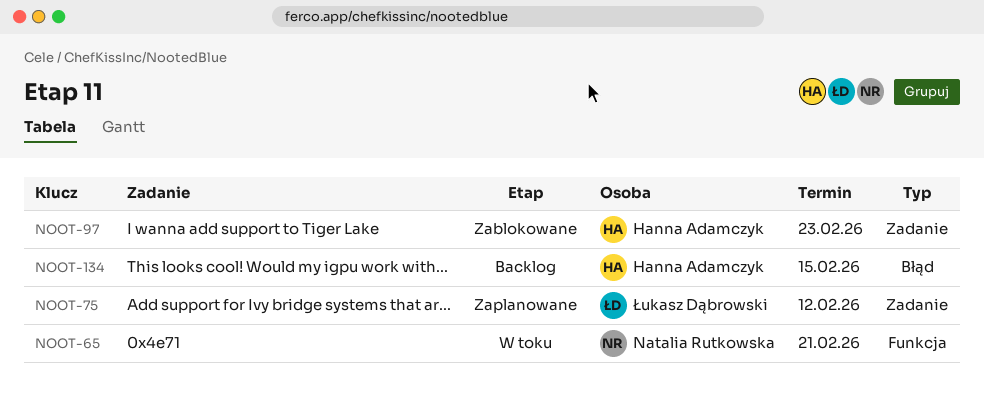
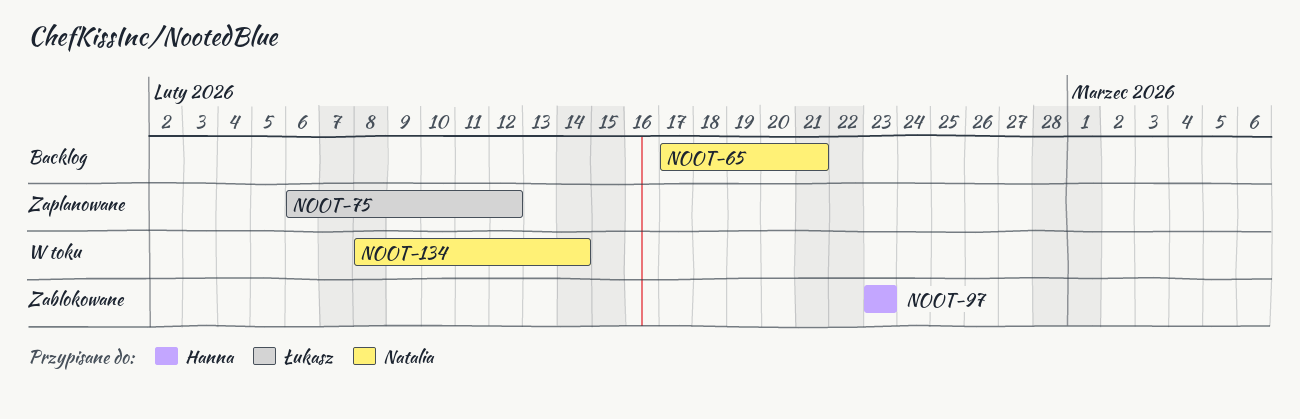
NOOT-65, status: W toku -> Backlog
NOOT-134, status: Backlog -> W toku
NOOT-134, owner: Hanna Adamczyk -> Natalia Rutkowska
NOOT-134, due: Feb 15 -> Feb 14

